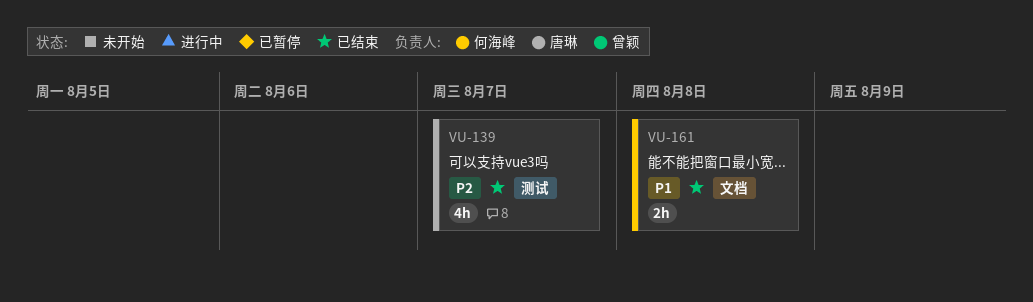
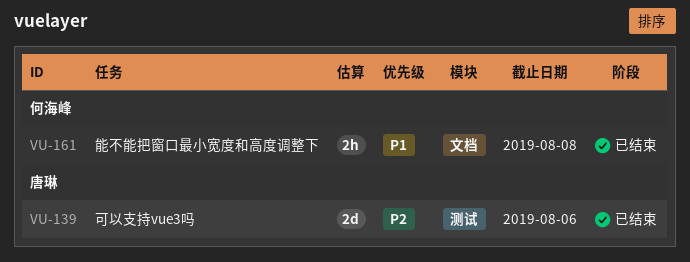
VU-139, estimate: 4h -> 2d
VU-139, due: Aug 7 -> Aug 6

